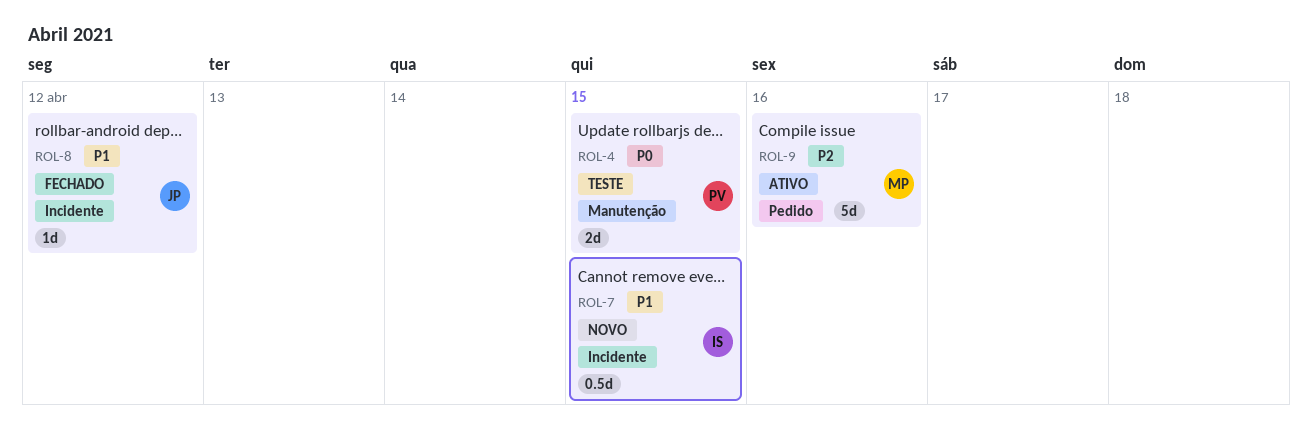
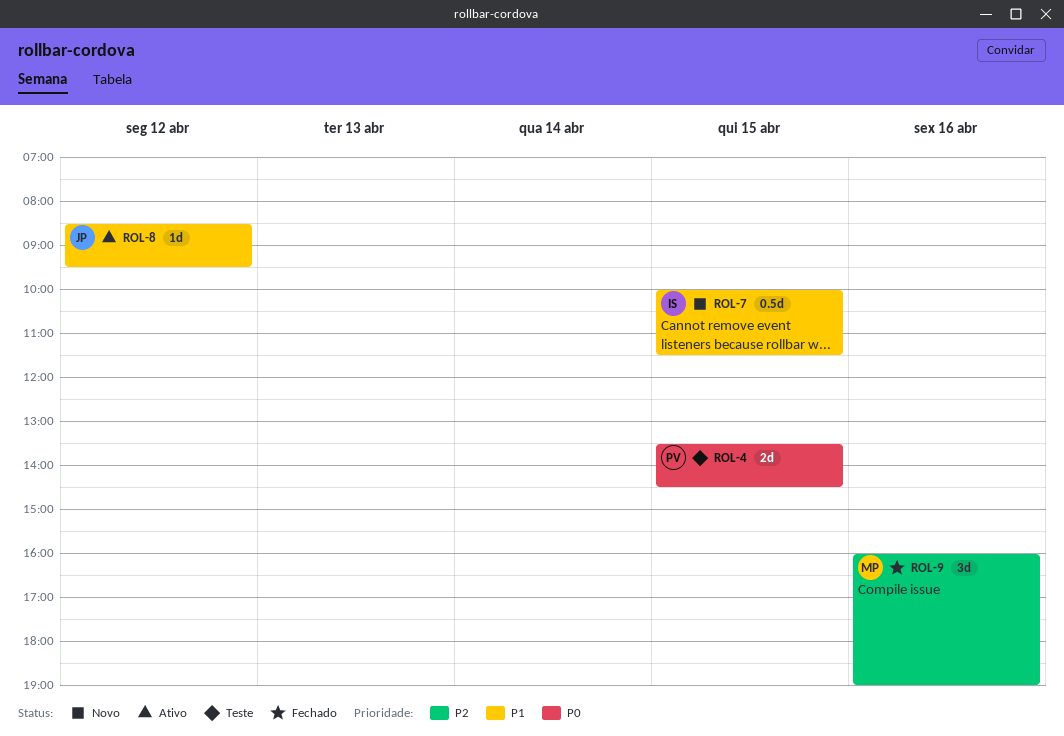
ROL-8, status: Fechado -> Ativo
ROL-9, status: Ativo -> Fechado
ROL-9, estimate: 5d -> 3d

